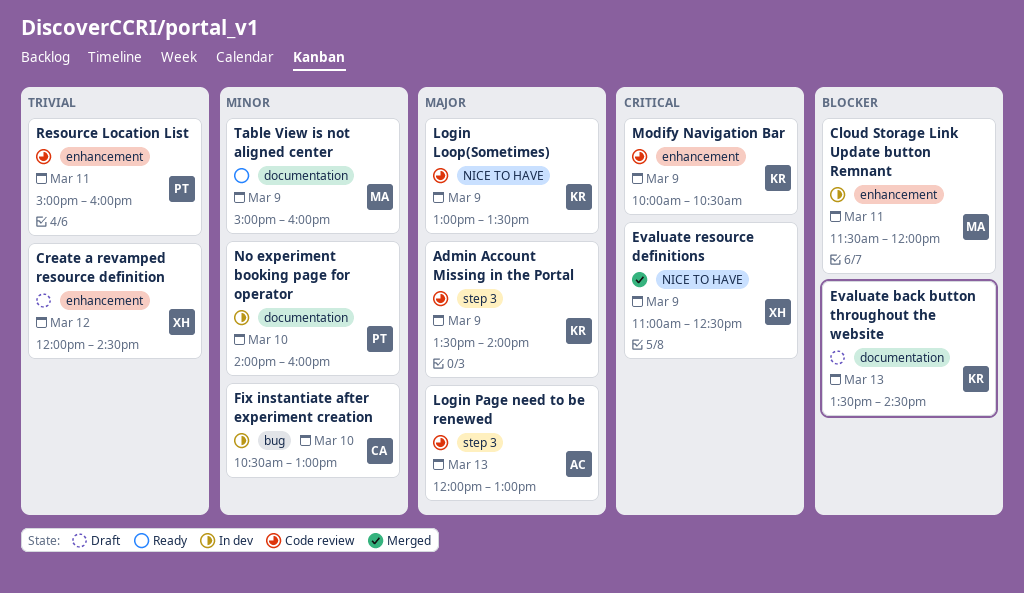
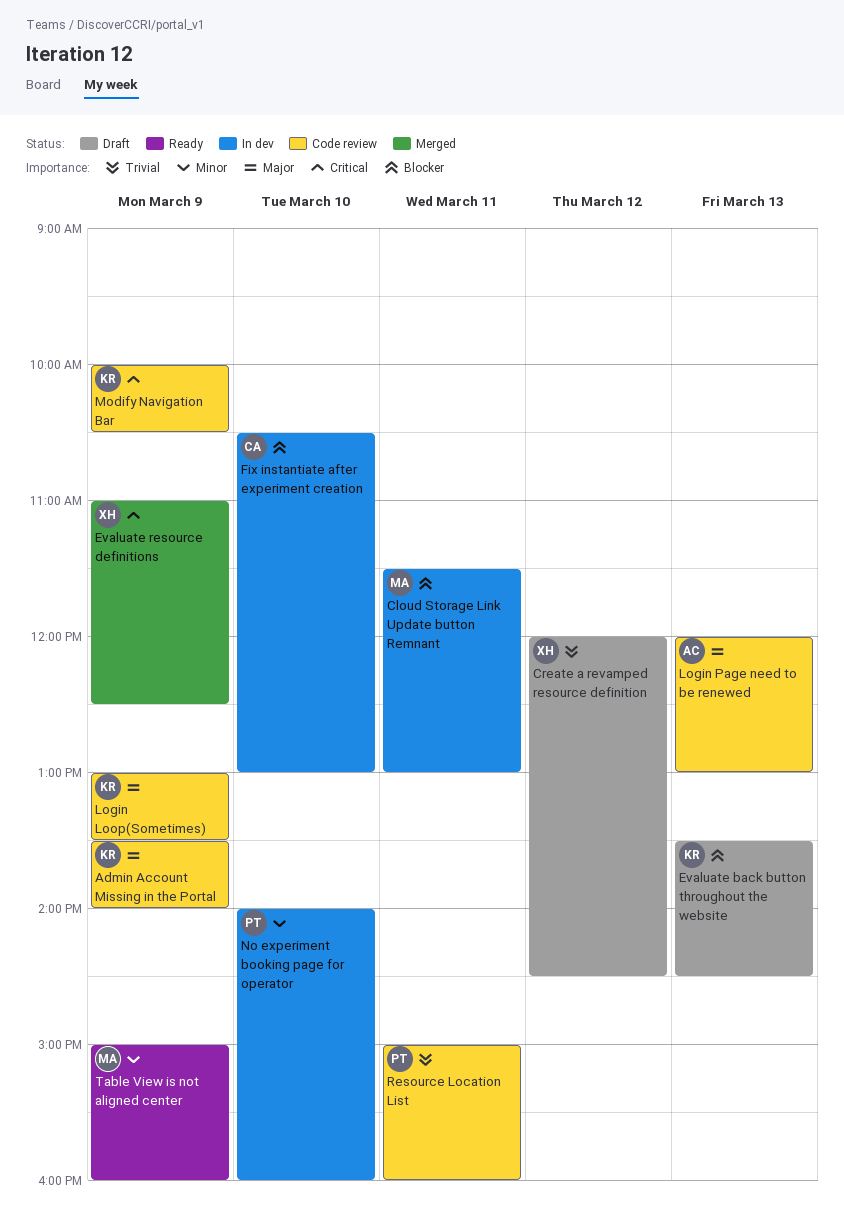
Cloud Storage Link Update button Remnant, ends: 12:00 -> 13:00
Fix instantiate after experiment creation, priority: Minor -> Blocker

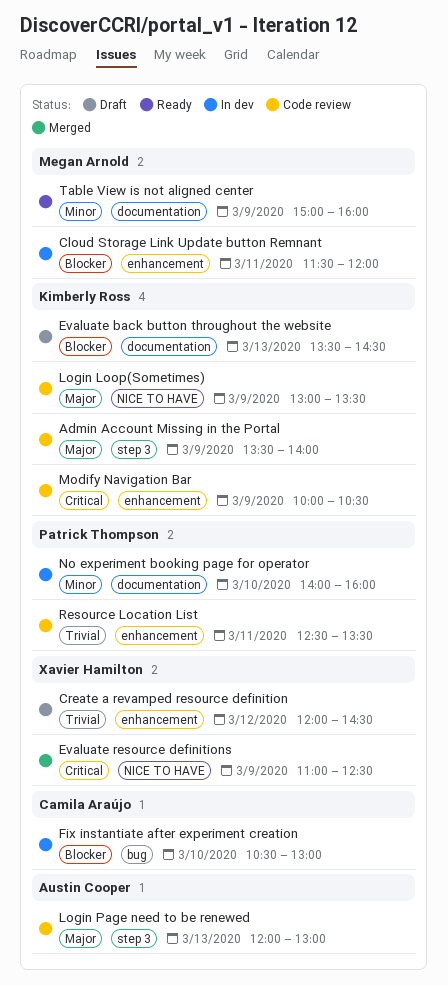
Cloud Storage Link Update button Remnant, ends: 13:00 -> 12:00
Resource Location List, begins: 15:00 -> 12:30
Resource Location List, ends: 16:00 -> 13:30

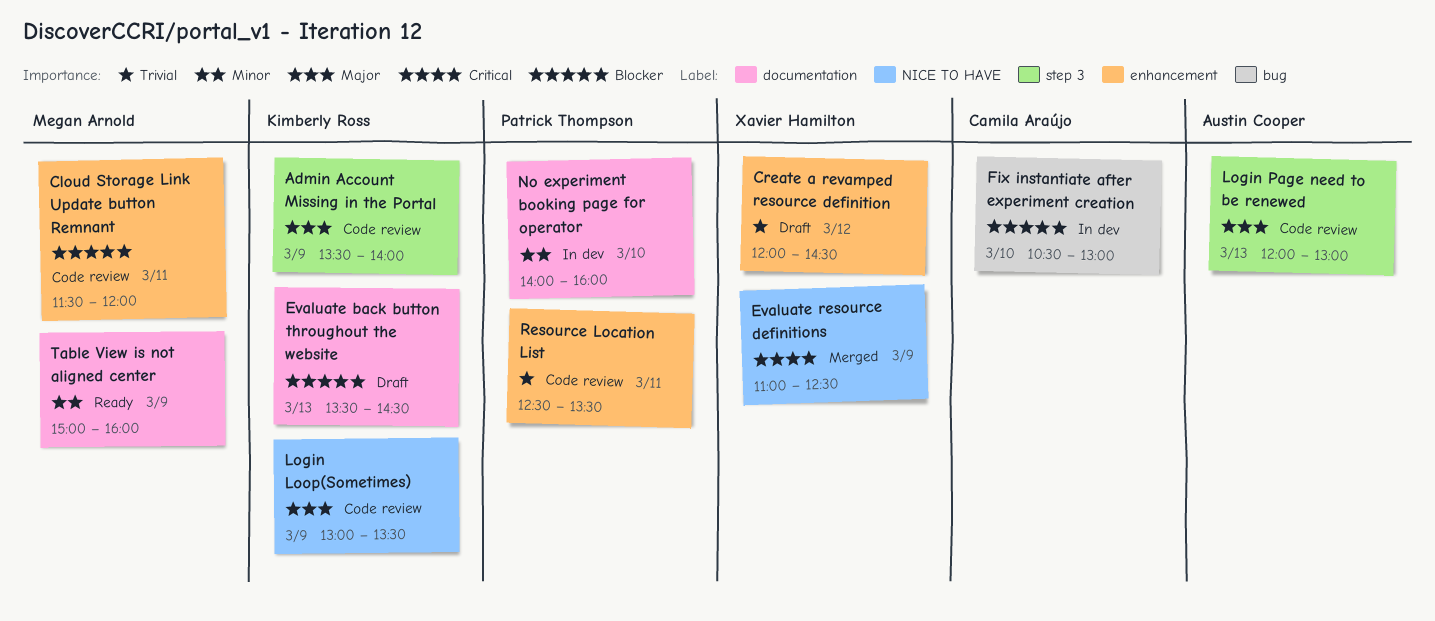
Cloud Storage Link Update button Remnant, status: In dev -> Code review
Modify Navigation Bar: present -> none

